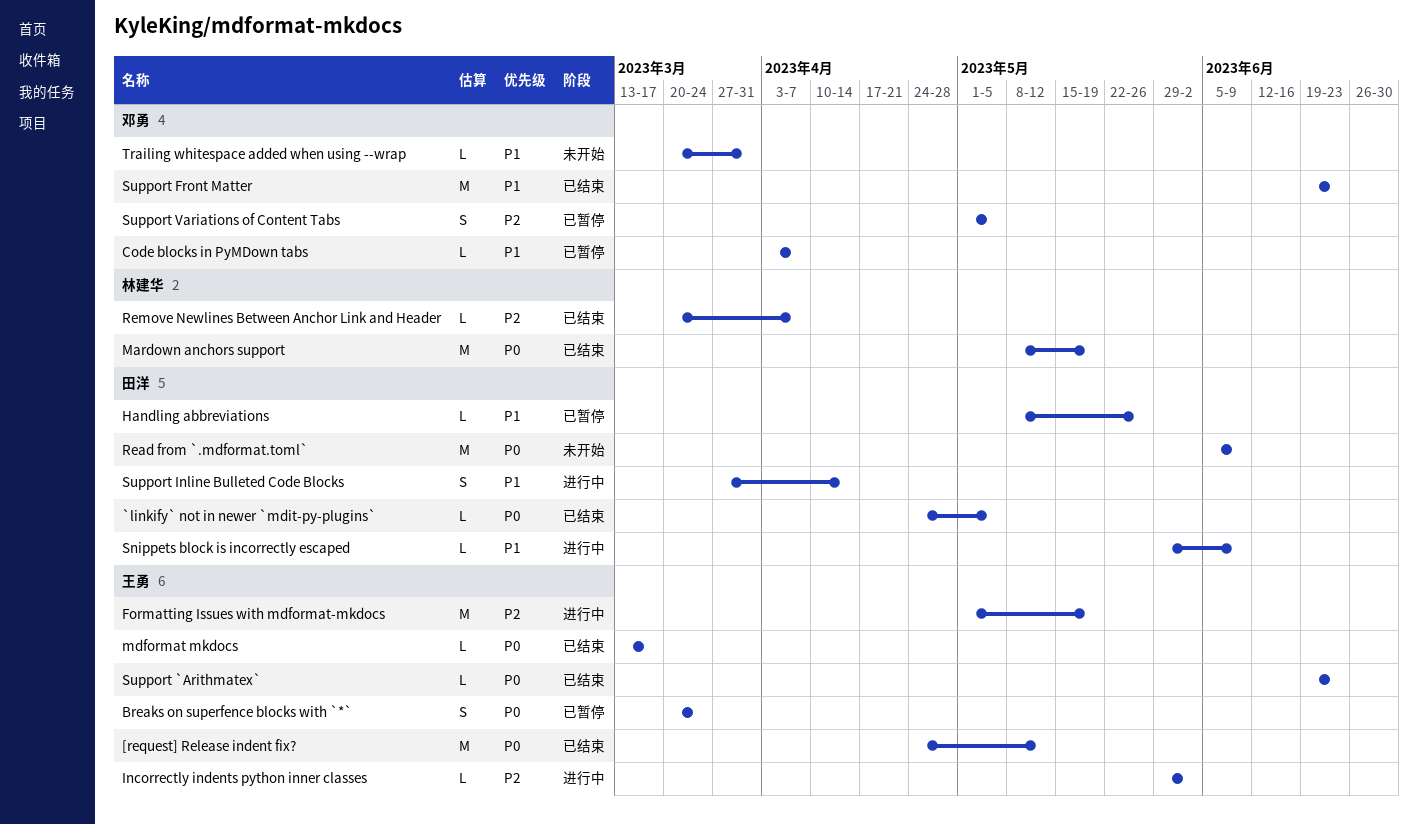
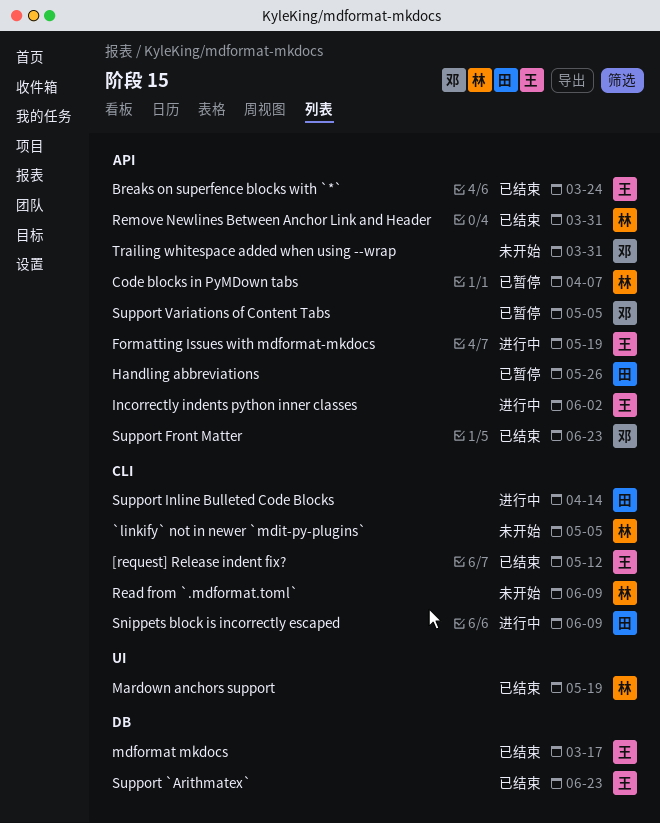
`linkify` not in newer `mdit-py-plugins`, status: 已结束 -> 未开始
`linkify` not in newer `mdit-py-plugins`, owner: 田洋 -> 林建华
Breaks on superfence blocks with `*`, status: 已暂停 -> 已结束
Code blocks in PyMDown tabs, owner: 邓勇 -> 林建华
Read from `.mdformat.toml`, owner: 田洋 -> 林建华
Remove Newlines Between Anchor Link and Header, due: Apr 7 -> Mar 31

